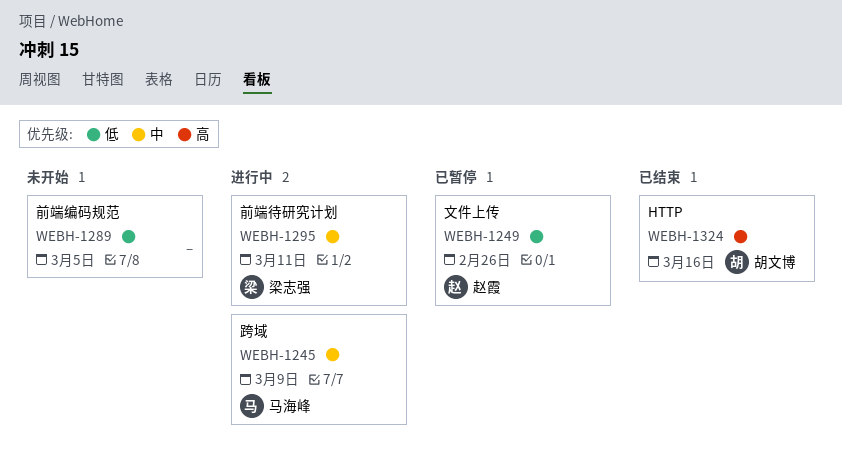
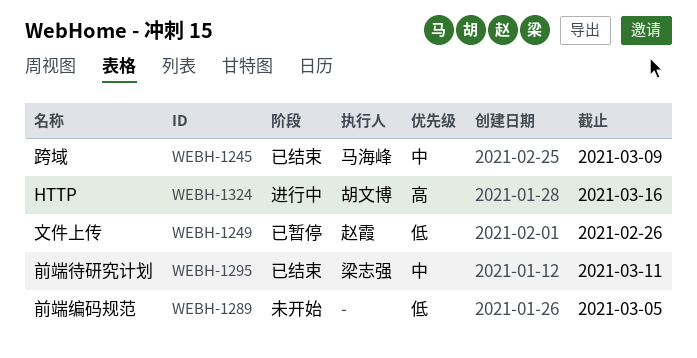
WEBH-1245, status: 进行中 -> 已结束
WEBH-1295, status: 进行中 -> 已结束
WEBH-1324, status: 已结束 -> 进行中

